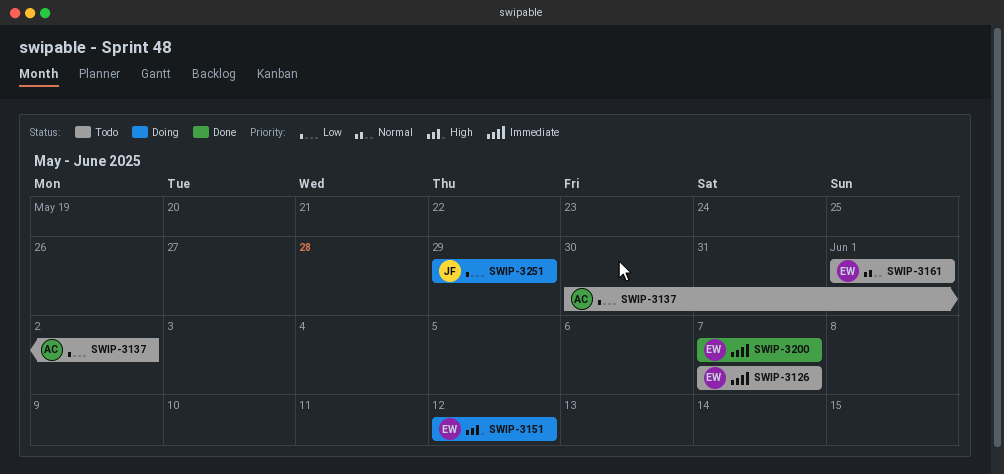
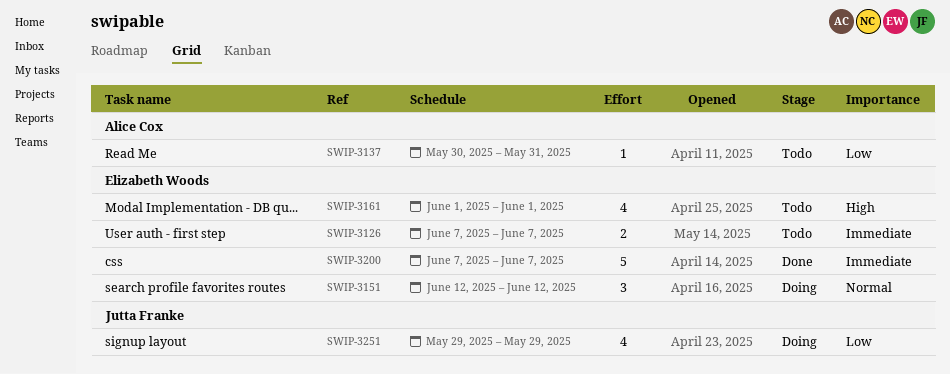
SWIP-3137, due: Jun 2 -> May 31
SWIP-3151, priority: High -> Normal
SWIP-3161, priority: Normal -> High

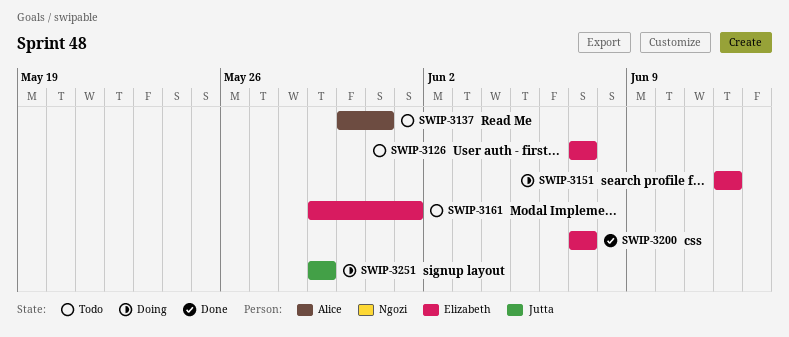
SWIP-3161, start: Jun 1 -> May 29

